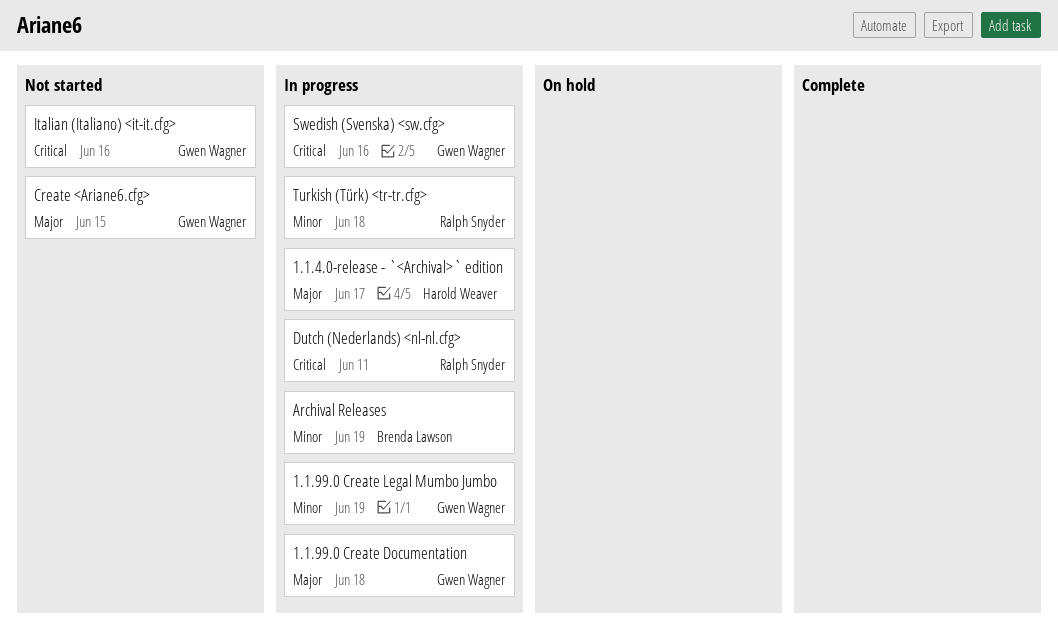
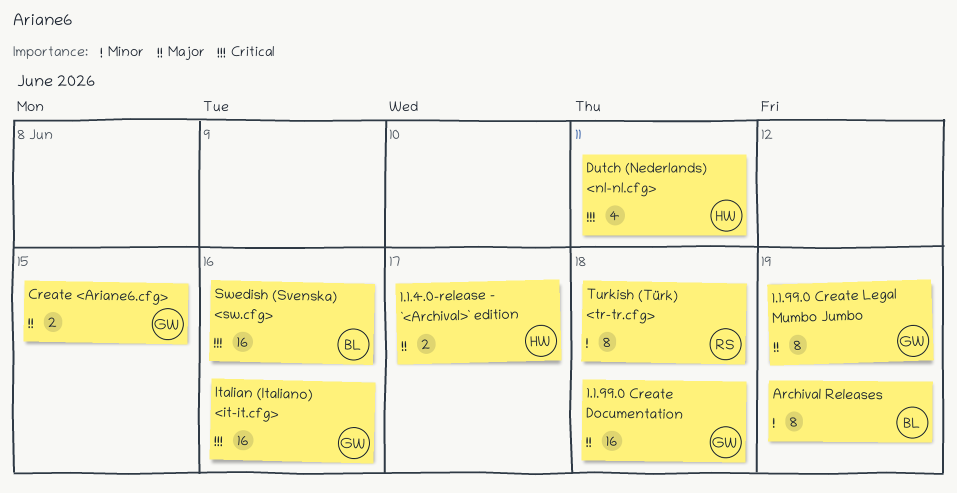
1.1.99.0 Create Legal Mumbo Jumbo, priority: Minor -> Major
Dutch (Nederlands) <nl-nl.cfg>, owner: Ralph Snyder -> Harold Weaver
Swedish (Svenska) <sw.cfg>, owner: Gwen Wagner -> Brenda Lawson

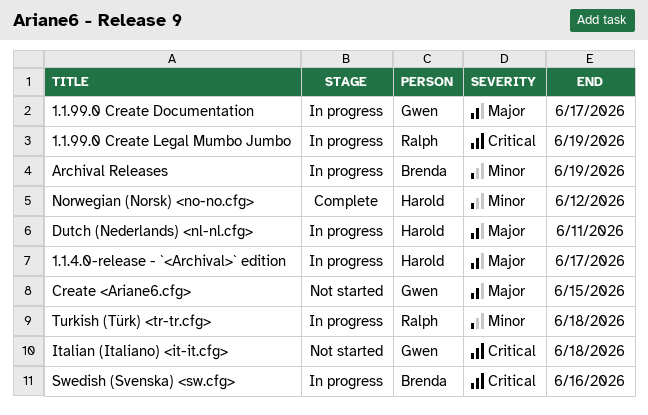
1.1.99.0 Create Documentation, due: Jun 18 -> Jun 17
1.1.99.0 Create Legal Mumbo Jumbo, owner: Gwen -> Ralph
1.1.99.0 Create Legal Mumbo Jumbo, priority: Major -> Critical
Dutch (Nederlands) <nl-nl.cfg>, priority: Critical -> Major
Italian (Italiano) <it-it.cfg>, due: Jun 16 -> Jun 18
Norwegian (Norsk) <no-no.cfg>: none -> present

